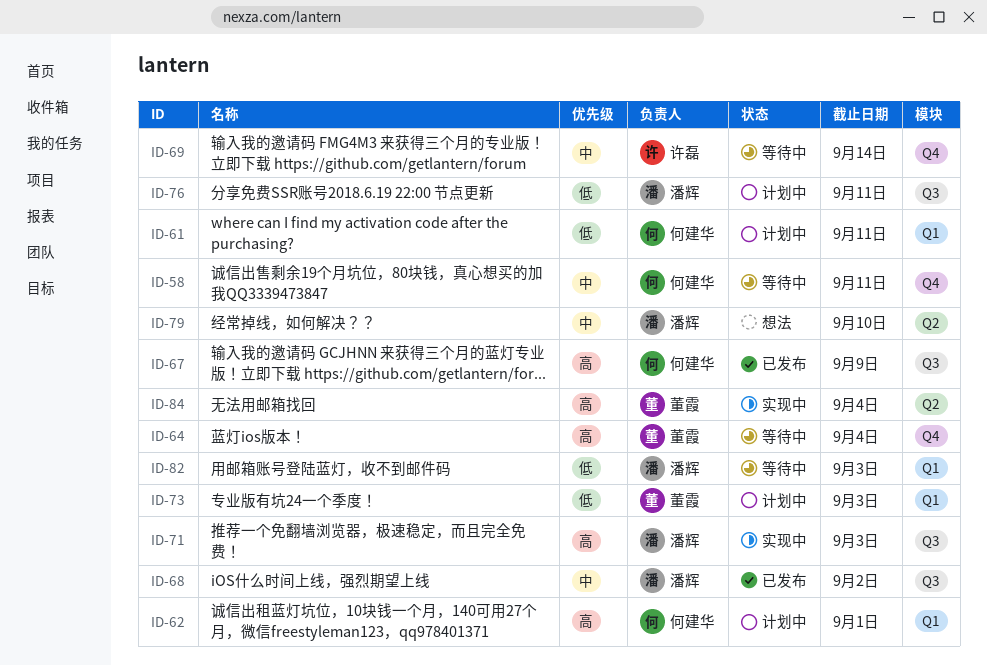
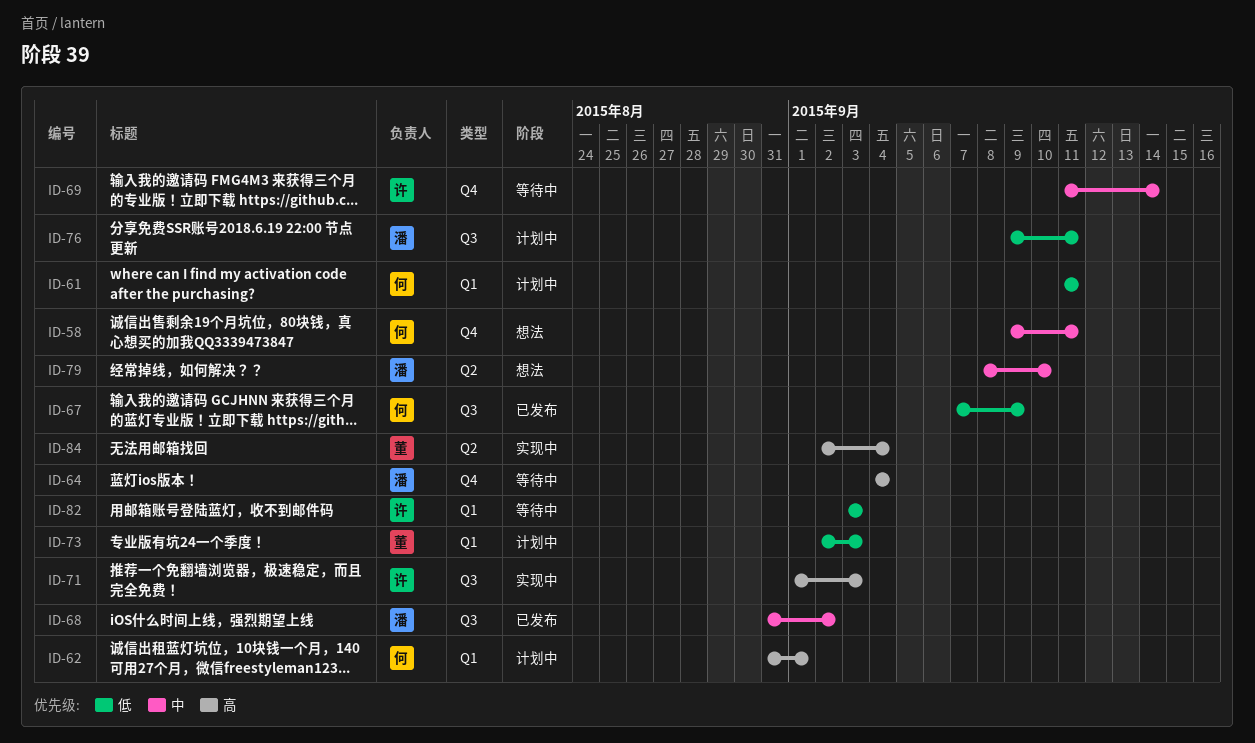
ID-58, status: 等待中 -> 想法
ID-64, owner: 董霞 -> 潘辉
ID-67, priority: 高 -> 低
ID-71, owner: 潘辉 -> 许磊
ID-82, owner: 潘辉 -> 许磊

